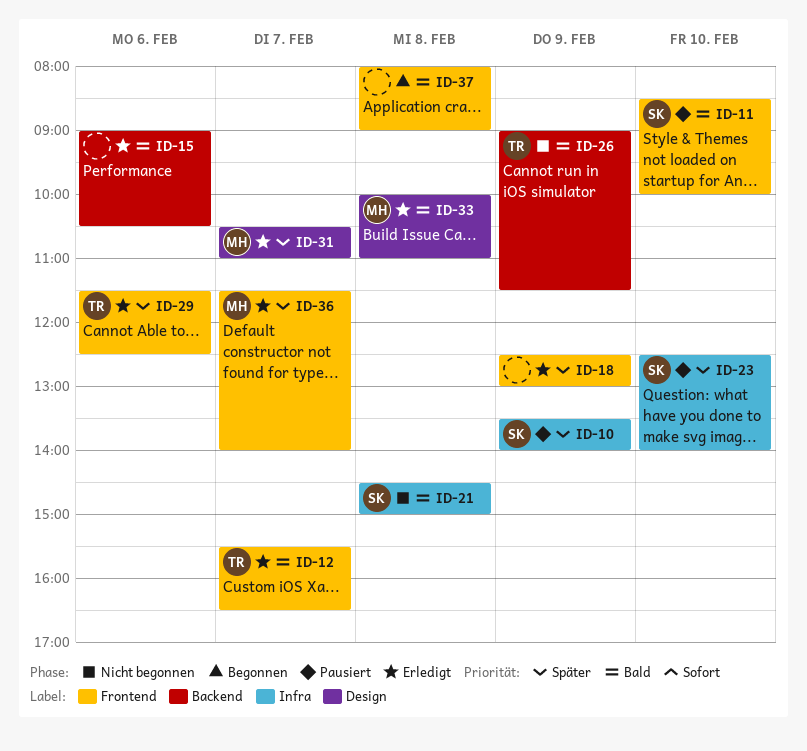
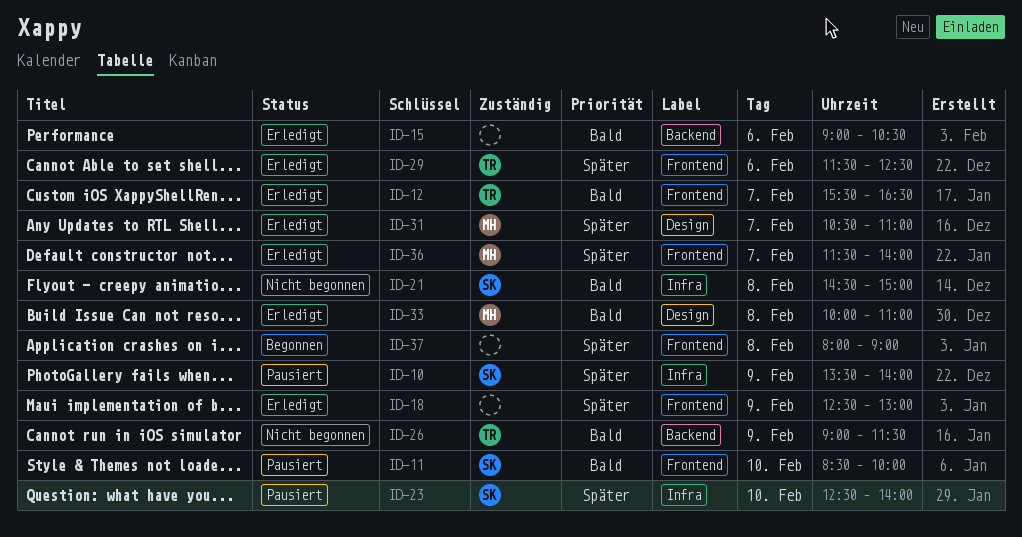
ID-37, priority: Bald -> Später

